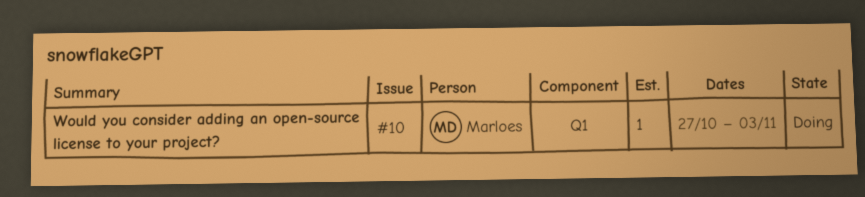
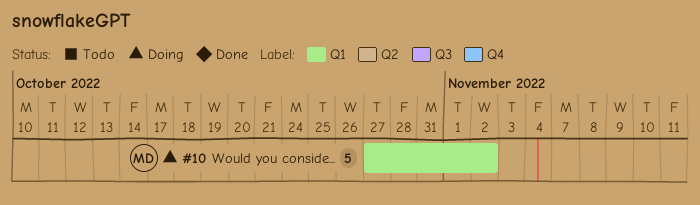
#10, estimate: 1 -> 5
#10, due: Nov 3 -> Nov 2

